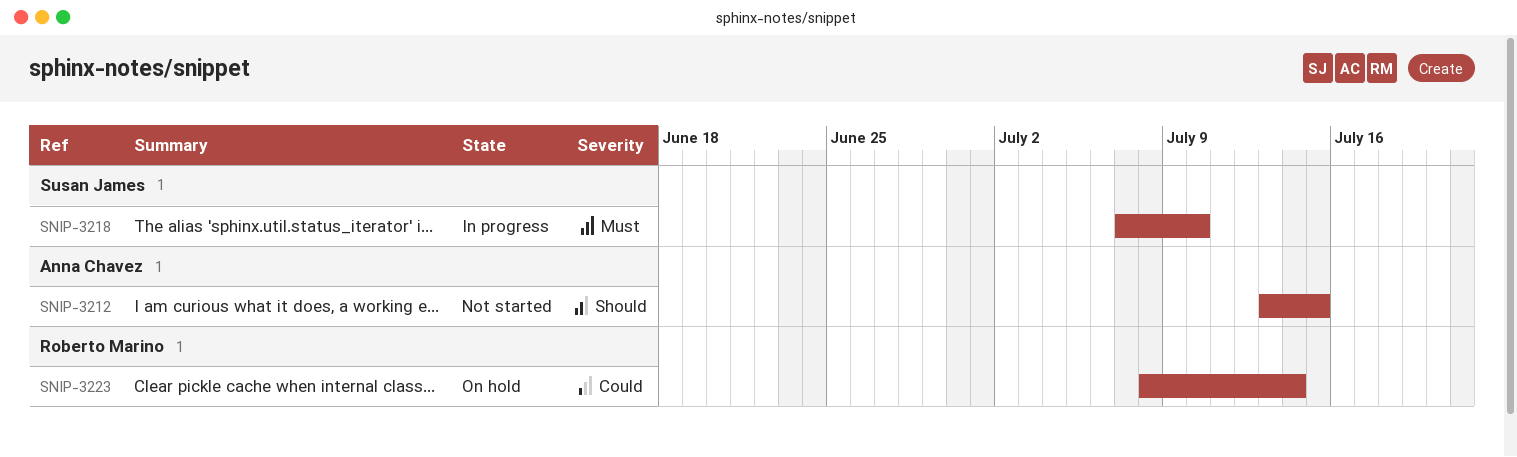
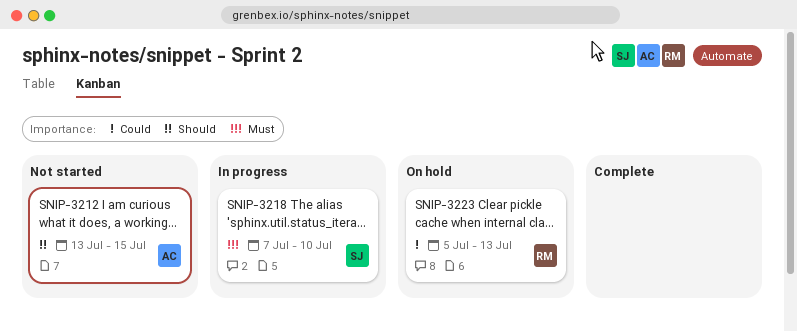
SNIP-3223, start: Jul 8 -> Jul 5
SNIP-3223, due: Jul 14 -> Jul 13

